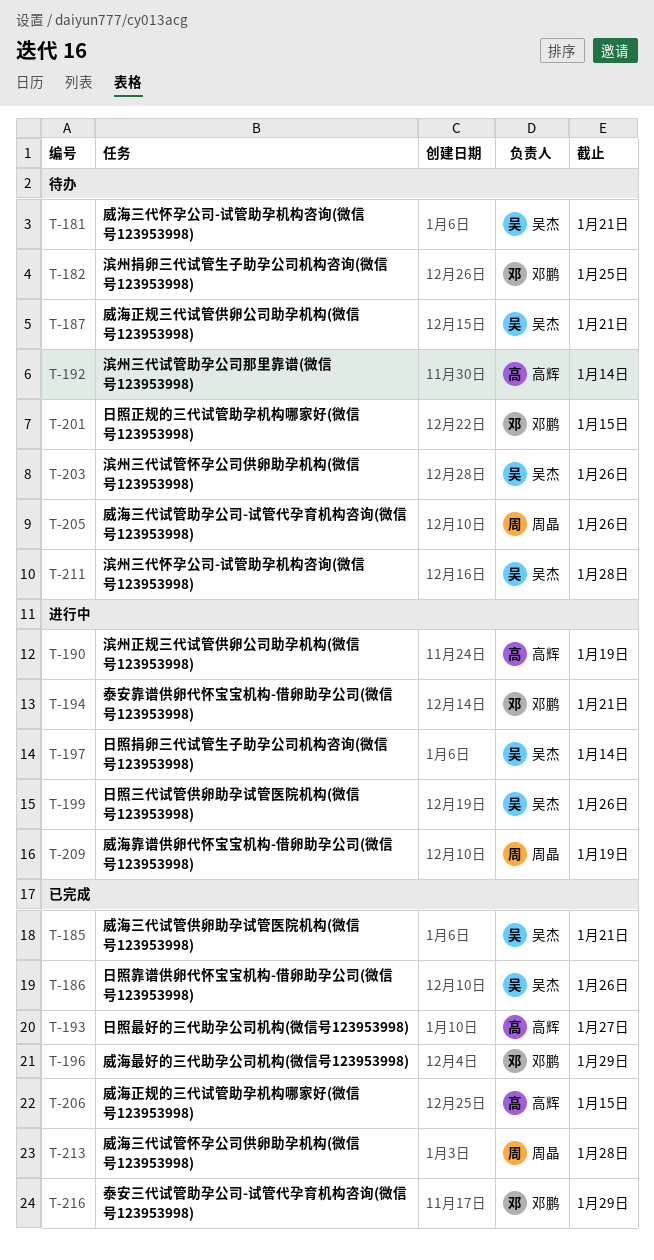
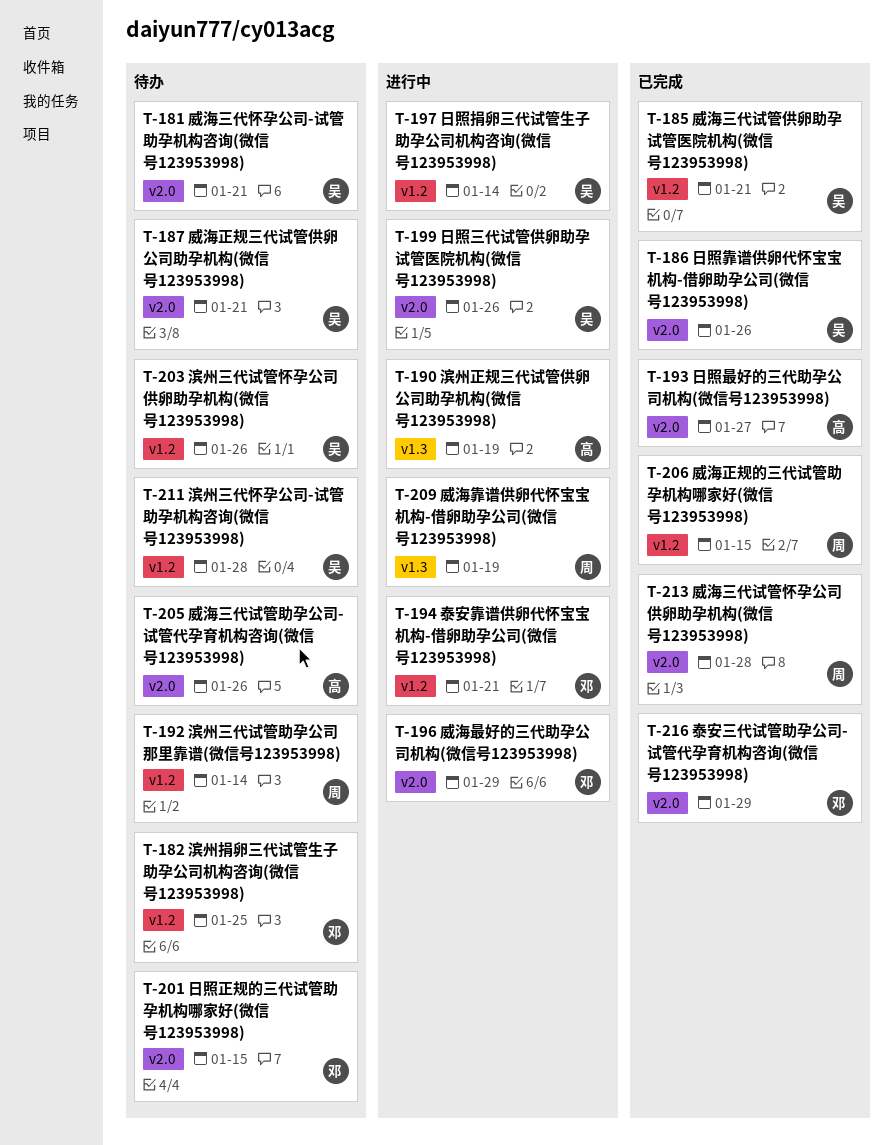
T-192, owner: 高辉 -> 周晶
T-196, status: 已完成 -> 进行中
T-205, owner: 周晶 -> 高辉
T-206, owner: 高辉 -> 周晶

